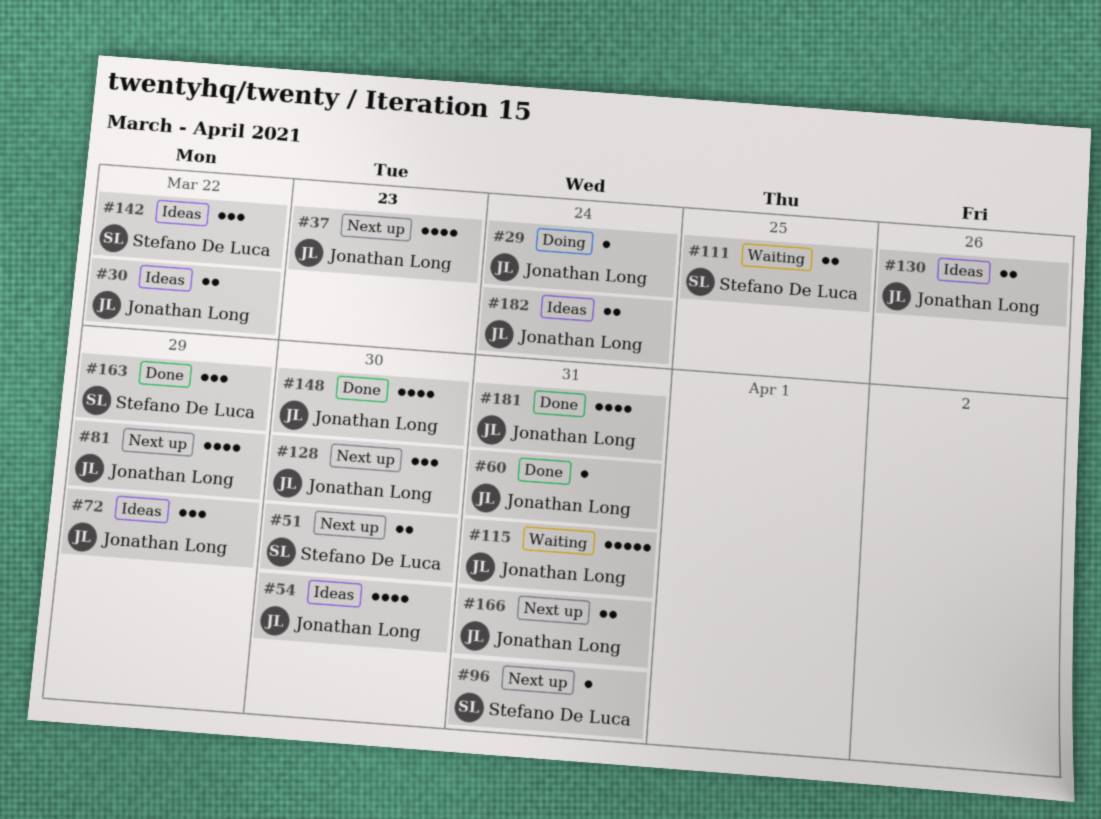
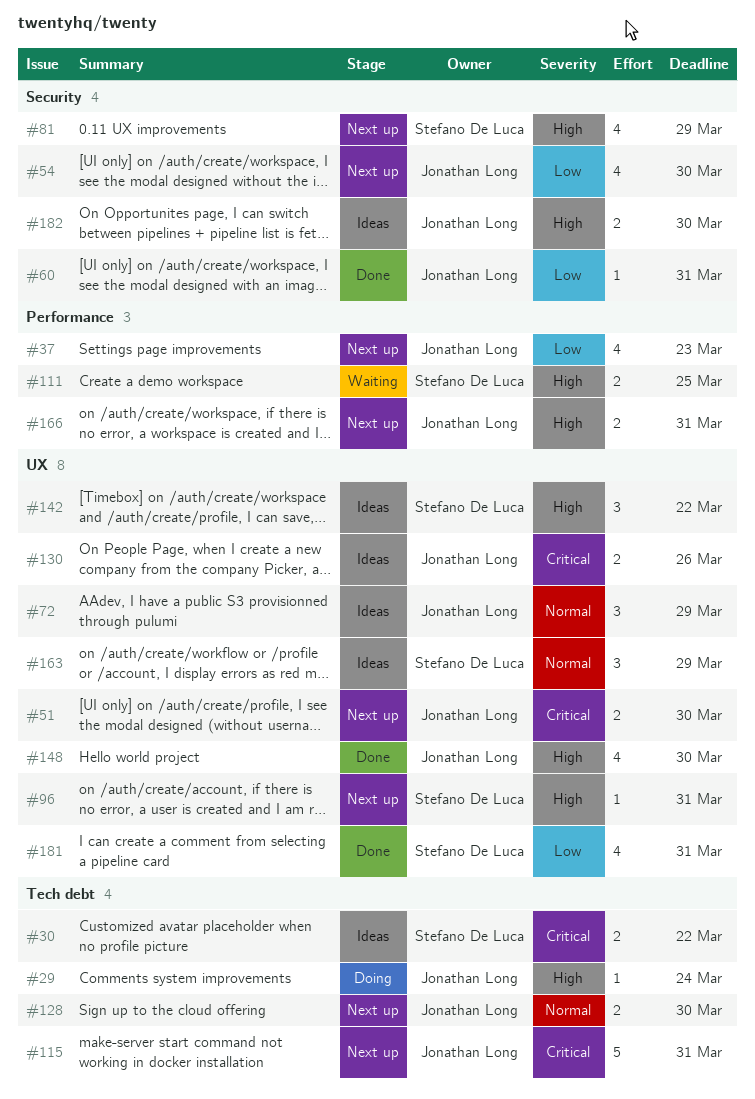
#30, owner: Jonathan Long -> Stefano De Luca
#51, owner: Stefano De Luca -> Jonathan Long
#54, status: Ideas -> Next up
#81, owner: Jonathan Long -> Stefano De Luca
#115, status: Waiting -> Next up
#128, estimate: 3 -> 2
#163, status: Done -> Ideas
#181, owner: Jonathan Long -> Stefano De Luca
#182, due: Mar 24 -> Mar 30

